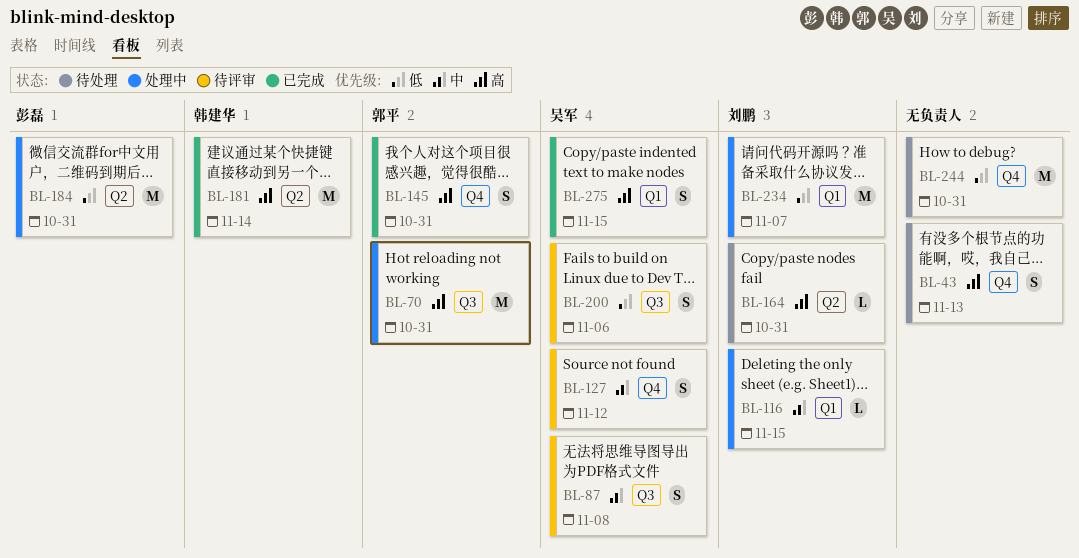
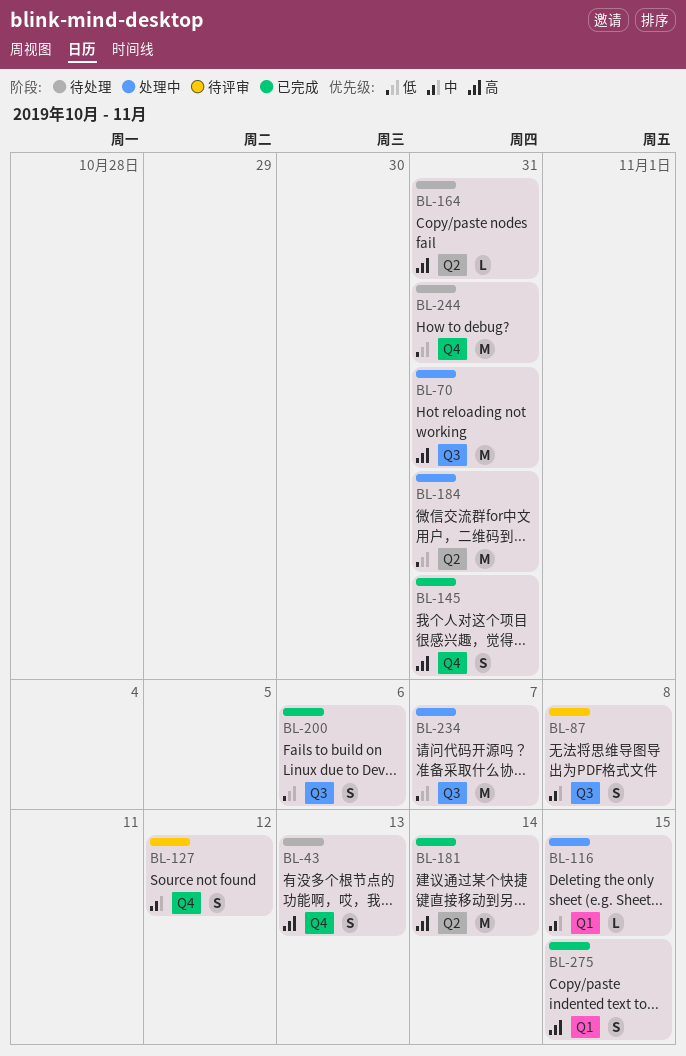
BL-200, status: 待评审 -> 已完成
BL-234, label: Q1 -> Q3

